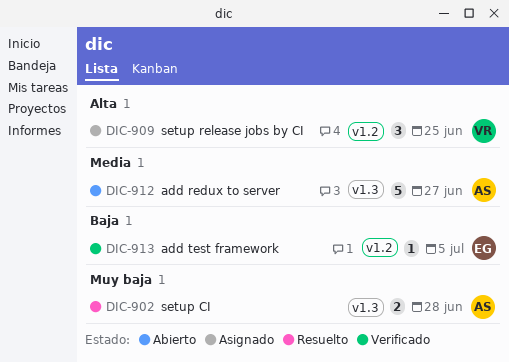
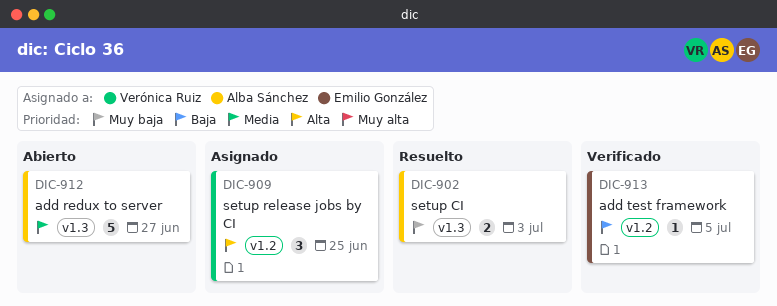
DIC-902, due: Jun 28 -> Jul 3

